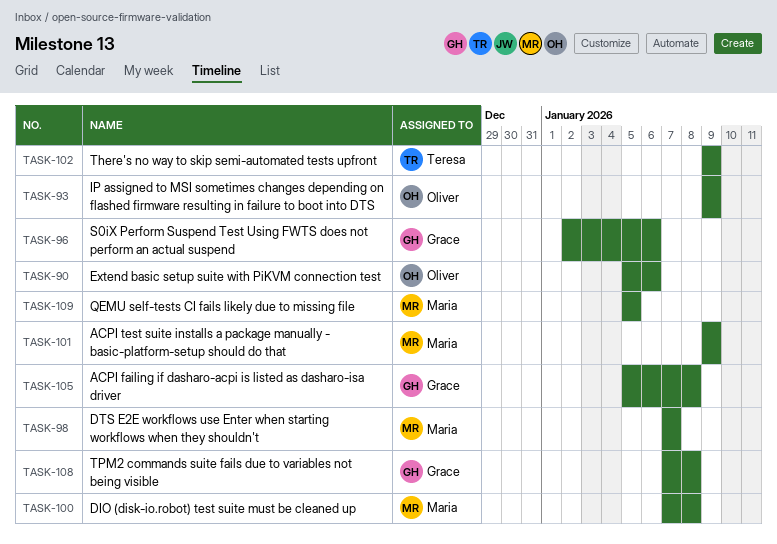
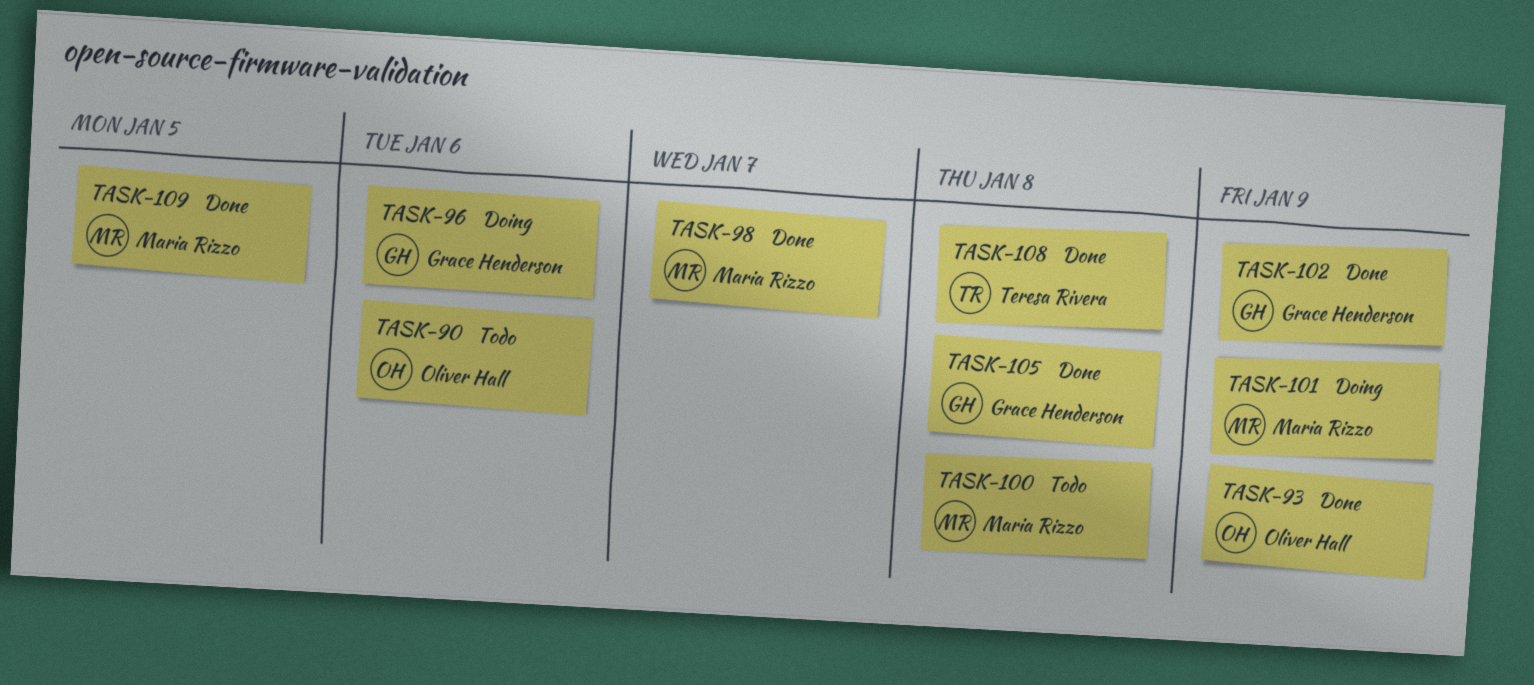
TASK-102, owner: Teresa Rivera -> Grace Henderson
TASK-108, owner: Grace Henderson -> Teresa Rivera

